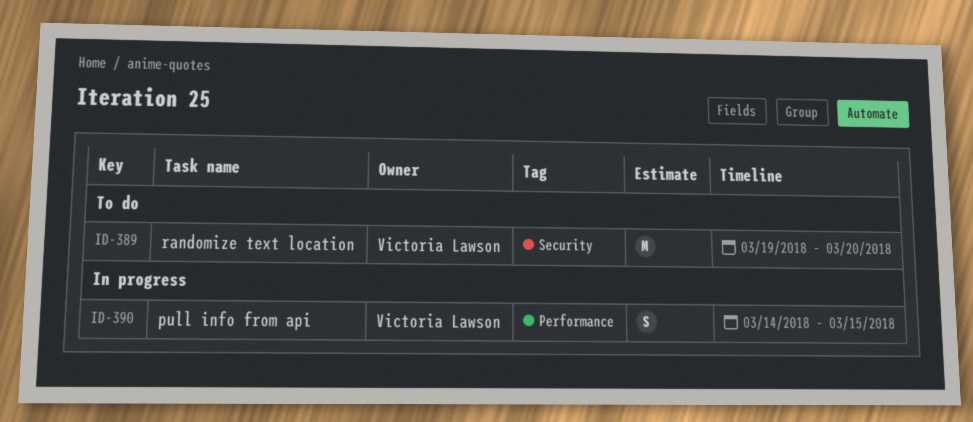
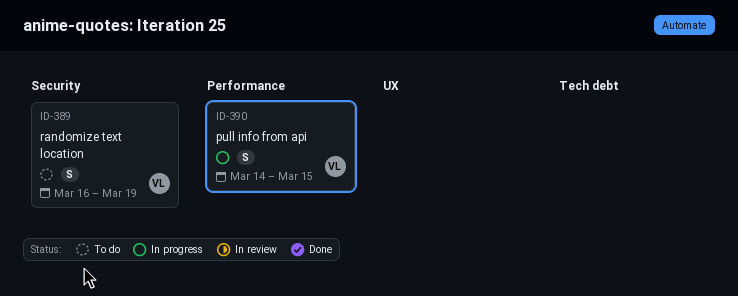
ID-389, estimate: M -> S
ID-389, start: Mar 19 -> Mar 16
ID-389, due: Mar 20 -> Mar 19

